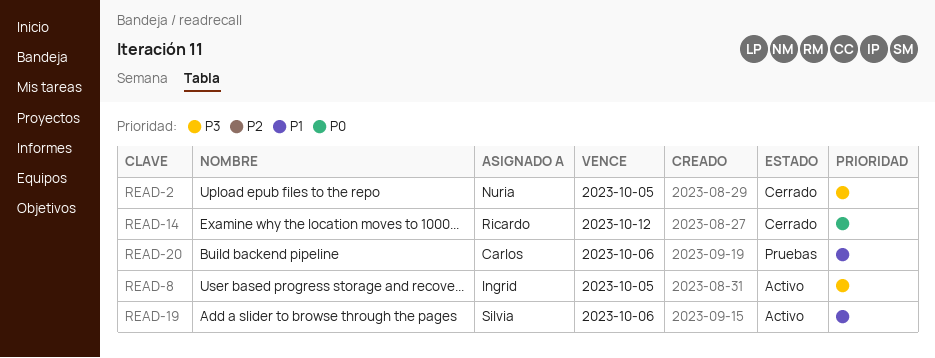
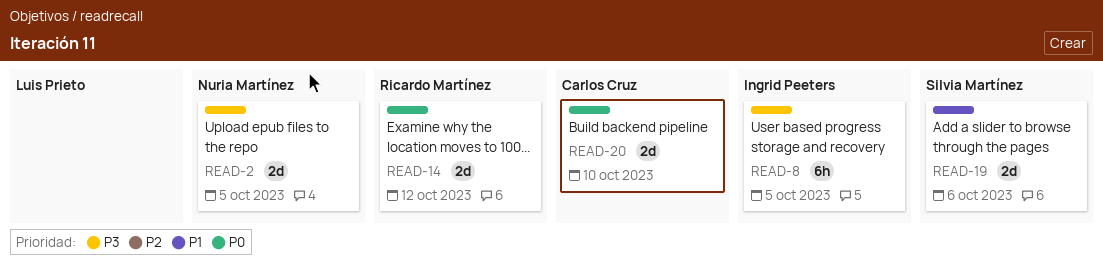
READ-20, priority: P1 -> P0
READ-20, due: Oct 6 -> Oct 10

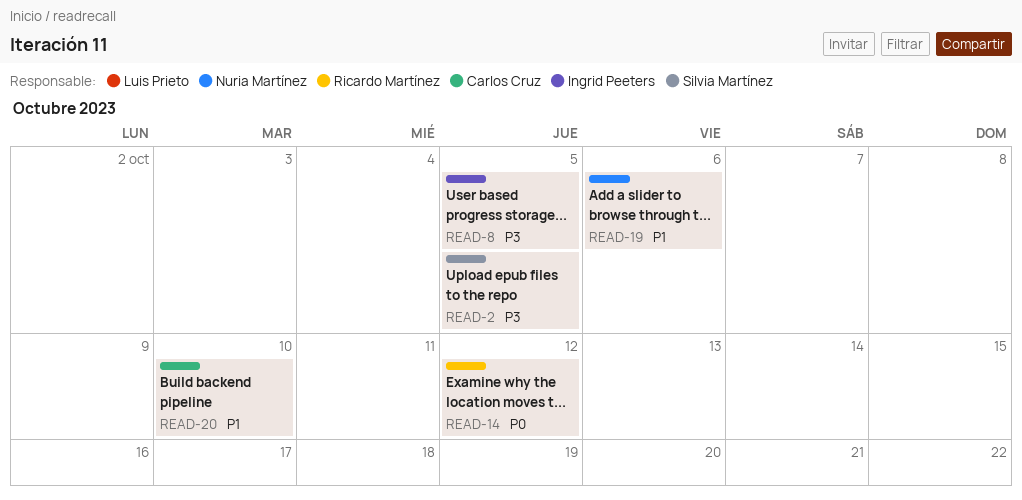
READ-2, owner: Nuria Martínez -> Silvia Martínez
READ-19, owner: Silvia Martínez -> Nuria Martínez
READ-20, priority: P0 -> P1

